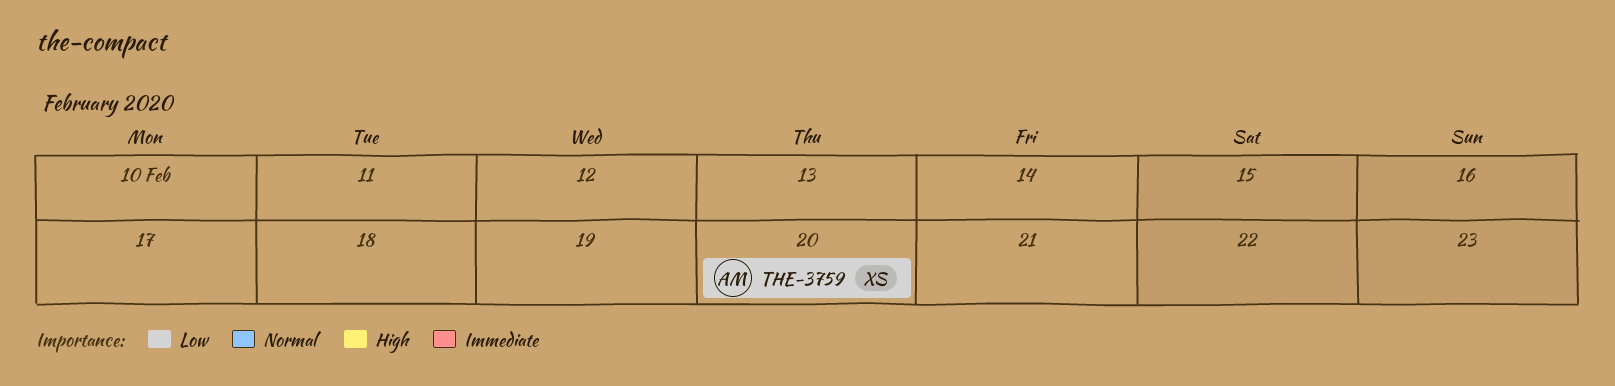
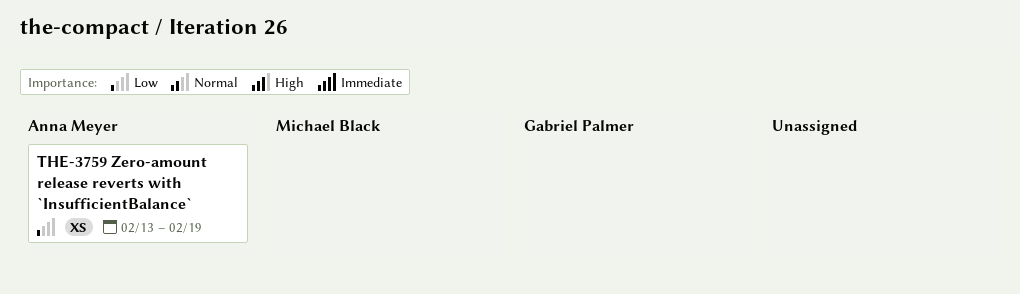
THE-3759, start: Feb 20 -> Feb 13
THE-3759, due: Feb 20 -> Feb 19

